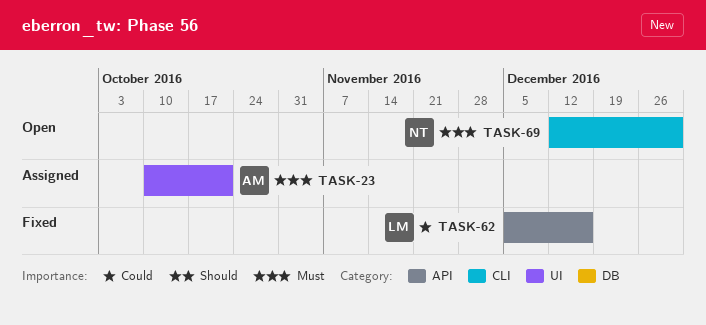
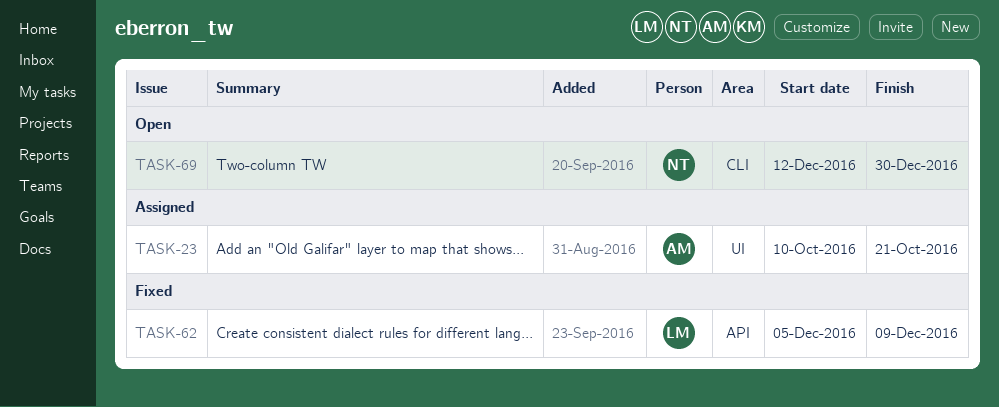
TASK-62, due: Dec 16 -> Dec 9

